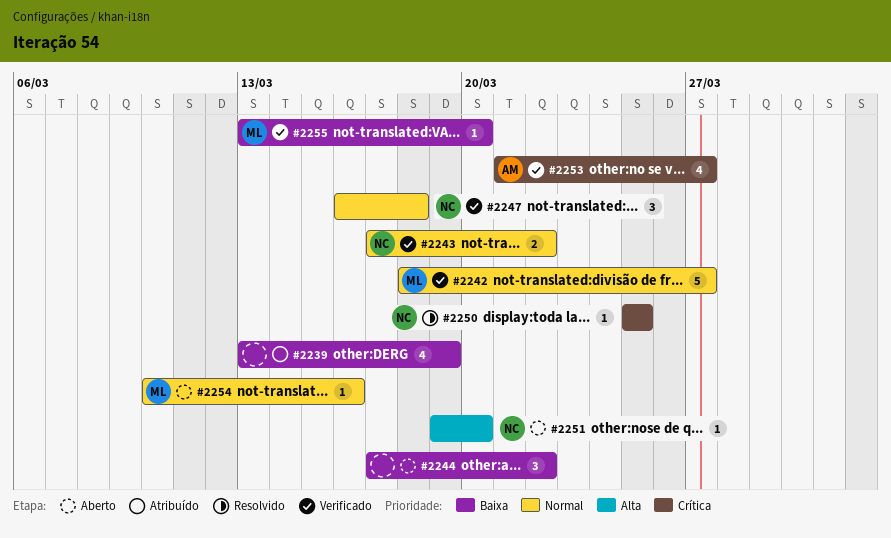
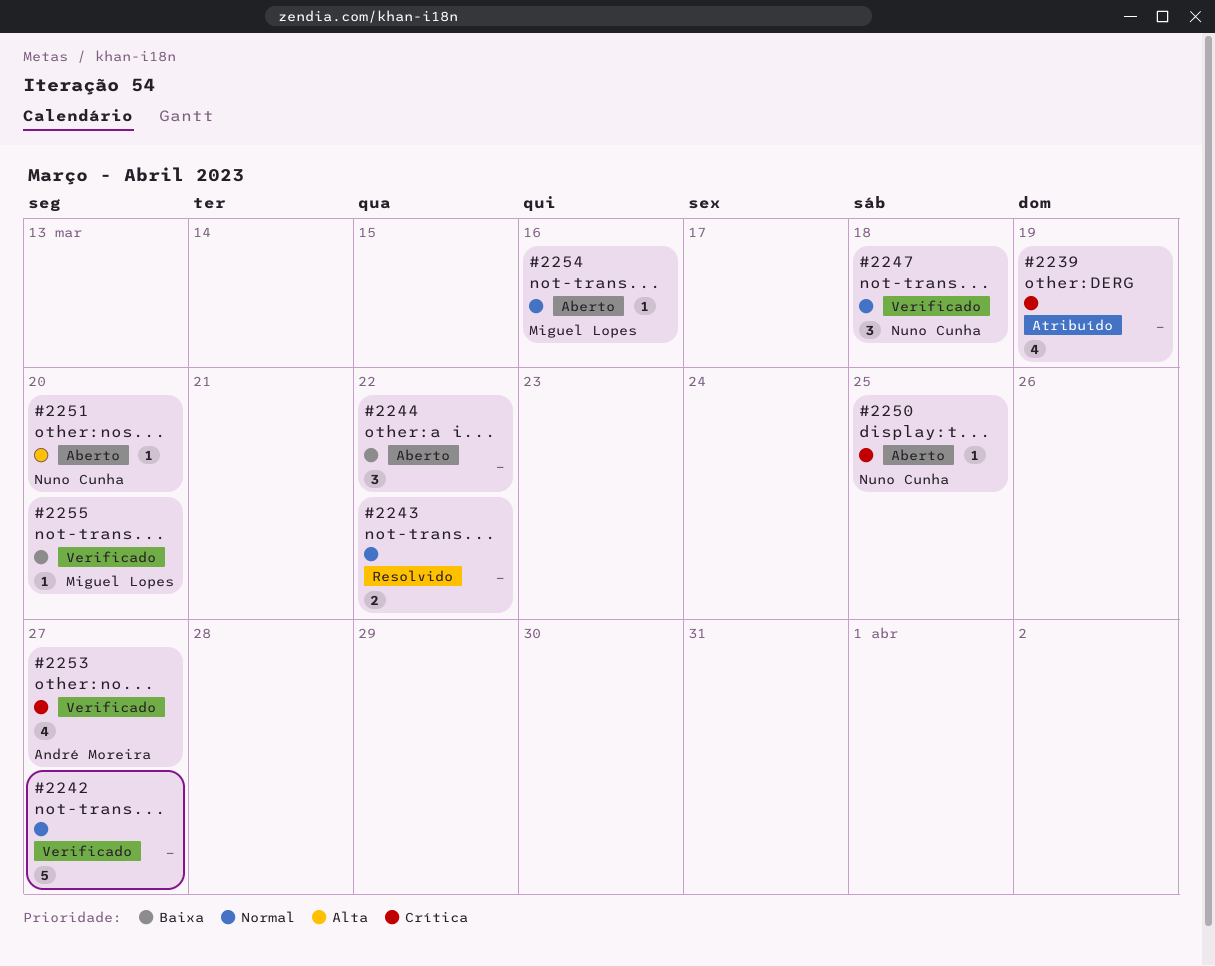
#2239, priority: Baixa -> Crítica
#2242, owner: Miguel Lopes -> none
#2243, status: Verificado -> Resolvido
#2243, owner: Nuno Cunha -> none
#2250, status: Resolvido -> Aberto

